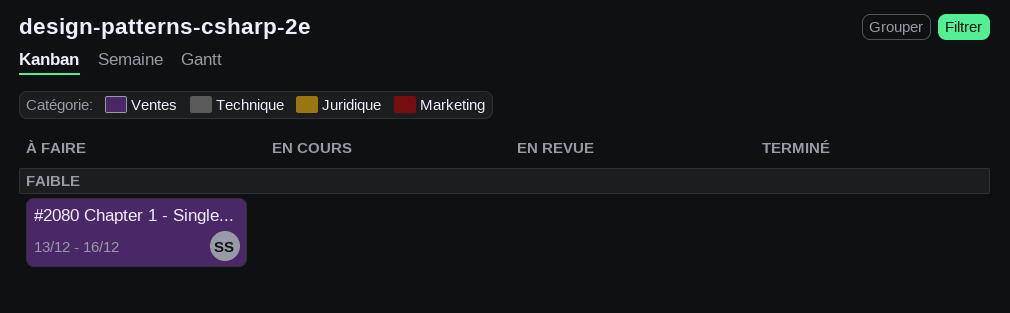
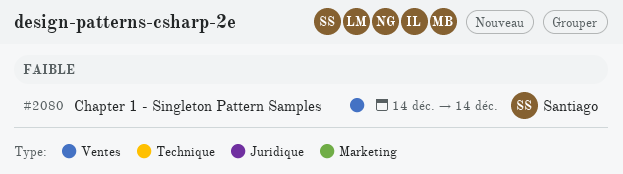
#2080, start: Dec 13 -> Dec 14
#2080, due: Dec 16 -> Dec 14

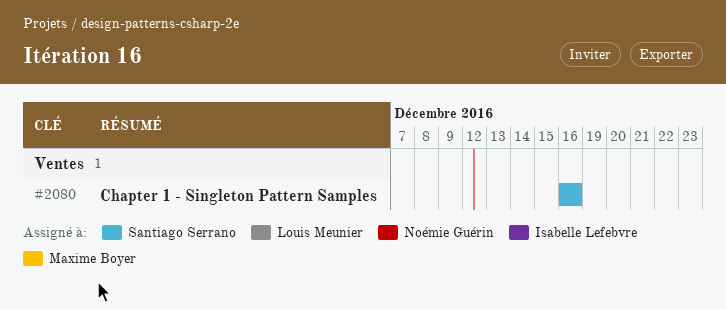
#2080, start: Dec 14 -> Dec 16
#2080, due: Dec 14 -> Dec 16

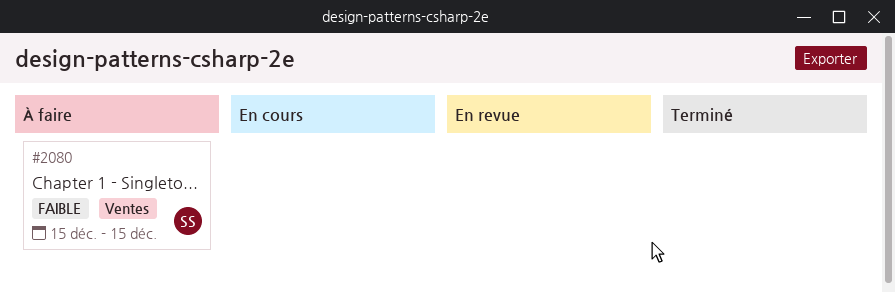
#2080, start: Dec 16 -> Dec 15
#2080, due: Dec 16 -> Dec 15

